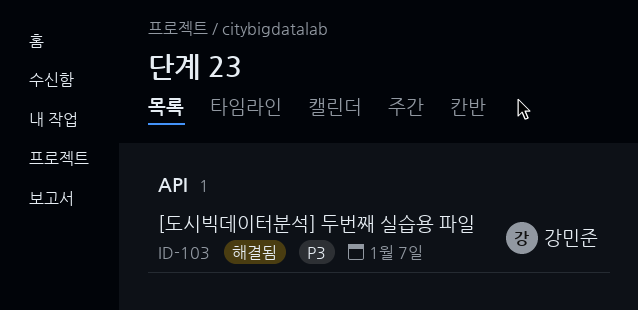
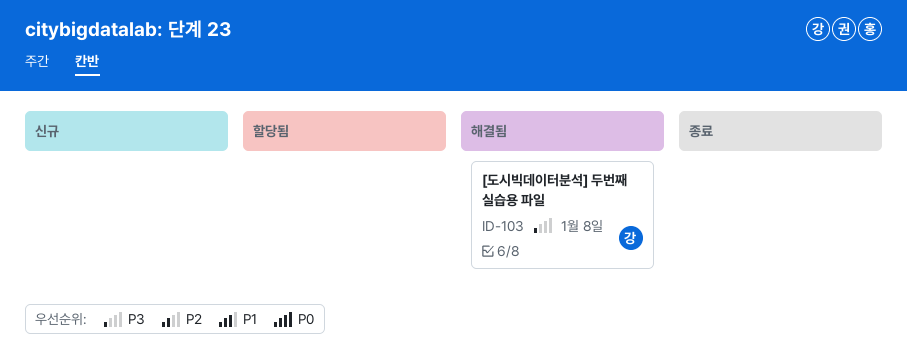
ID-103, due: Jan 7 -> Jan 8

